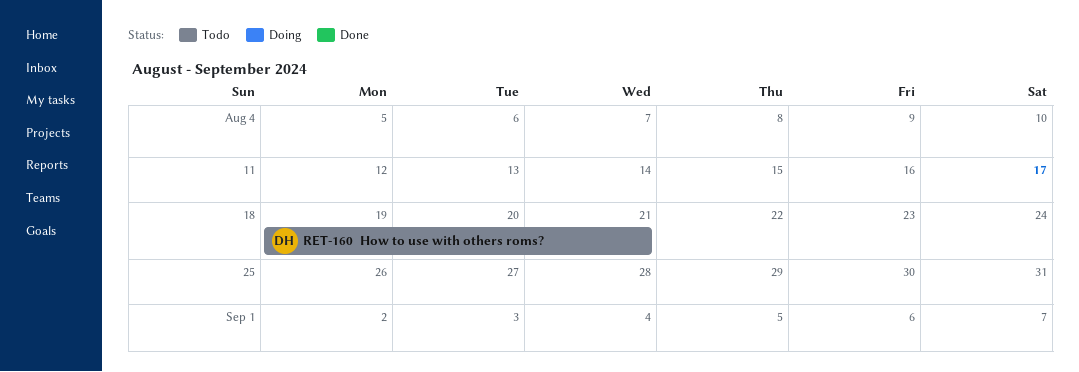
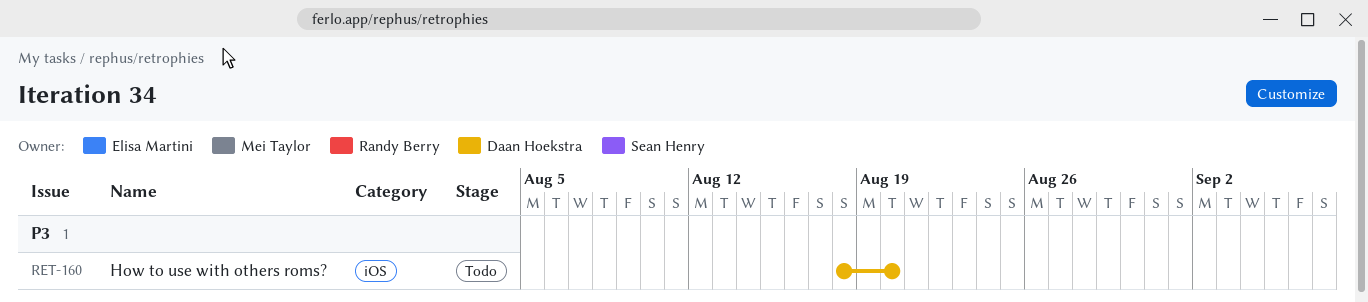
RET-160, start: Aug 19 -> Aug 18
RET-160, due: Aug 21 -> Aug 20

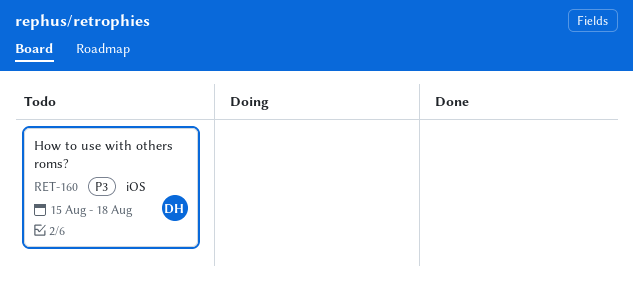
RET-160, start: Aug 18 -> Aug 15
RET-160, due: Aug 20 -> Aug 18

